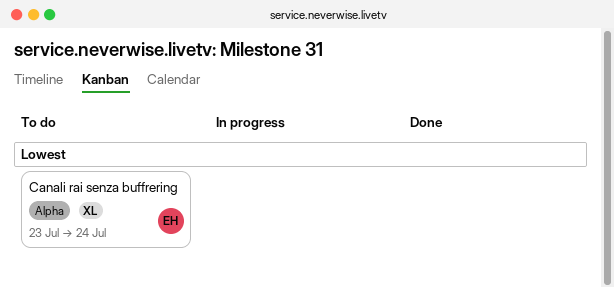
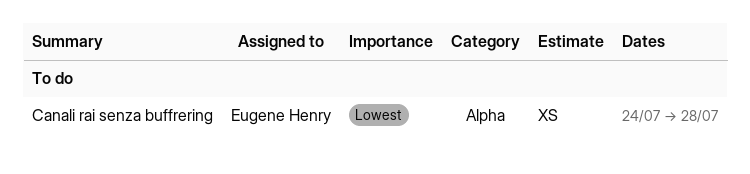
Canali rai senza buffrering, estimate: XL -> XS
Canali rai senza buffrering, start: Jul 23 -> Jul 24
Canali rai senza buffrering, due: Jul 24 -> Jul 28

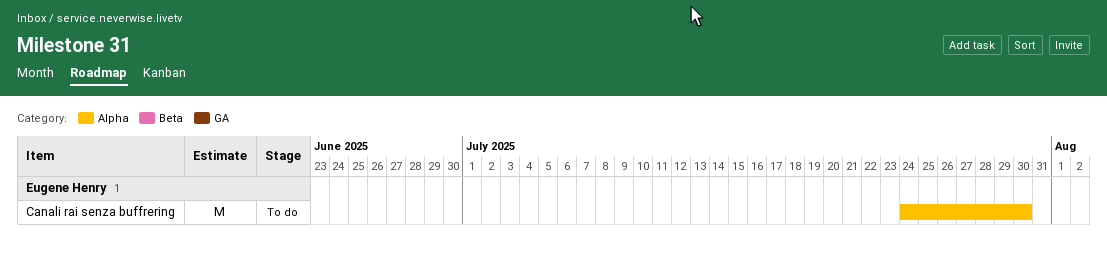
Canali rai senza buffrering, estimate: XS -> M
Canali rai senza buffrering, due: Jul 28 -> Jul 30

